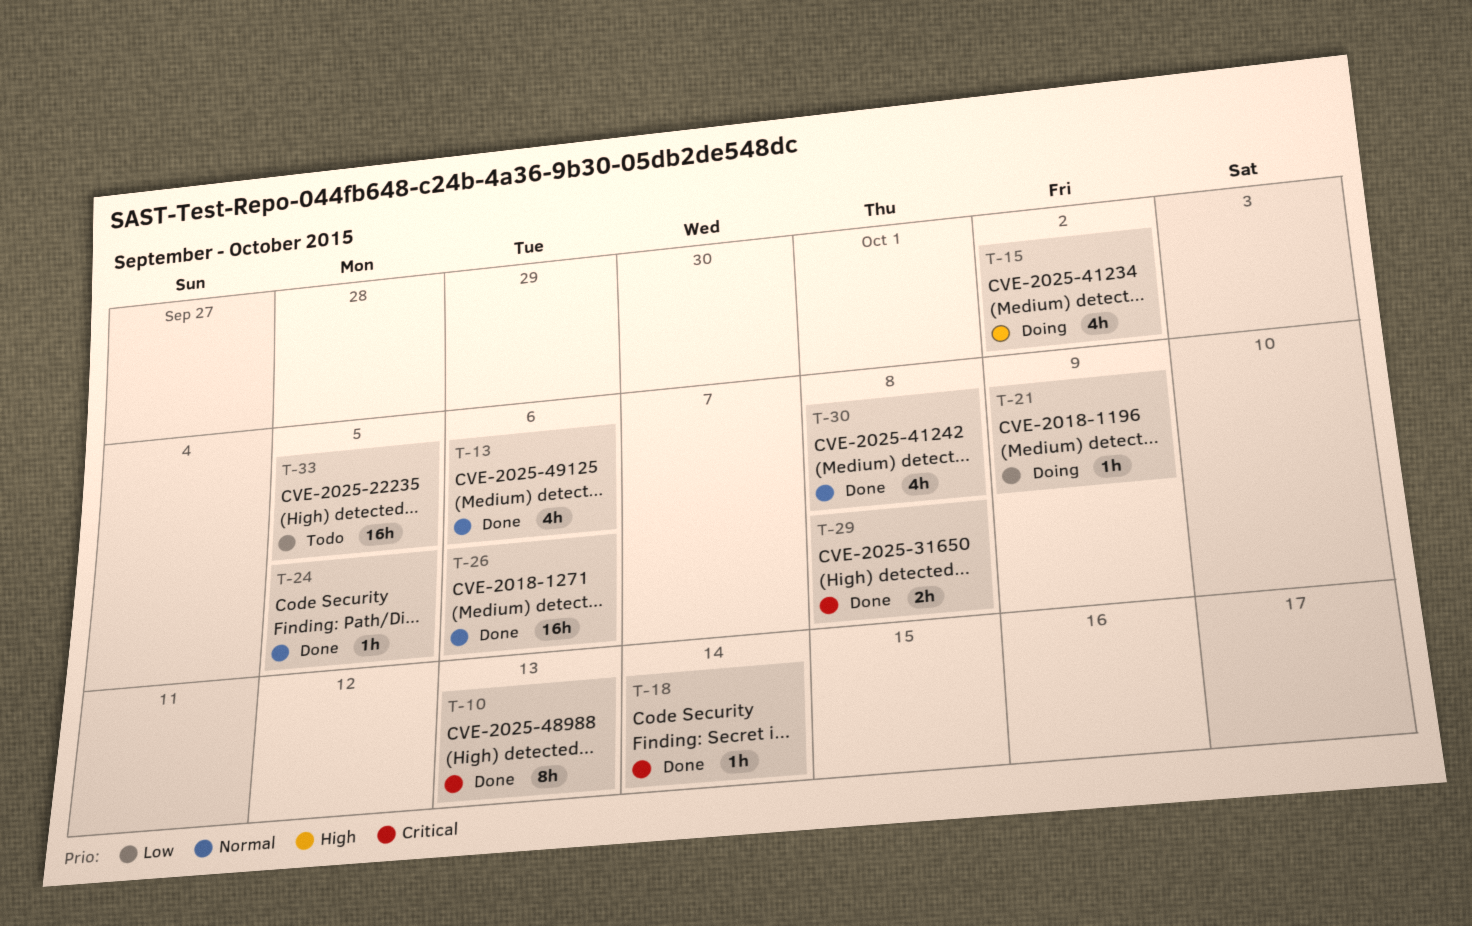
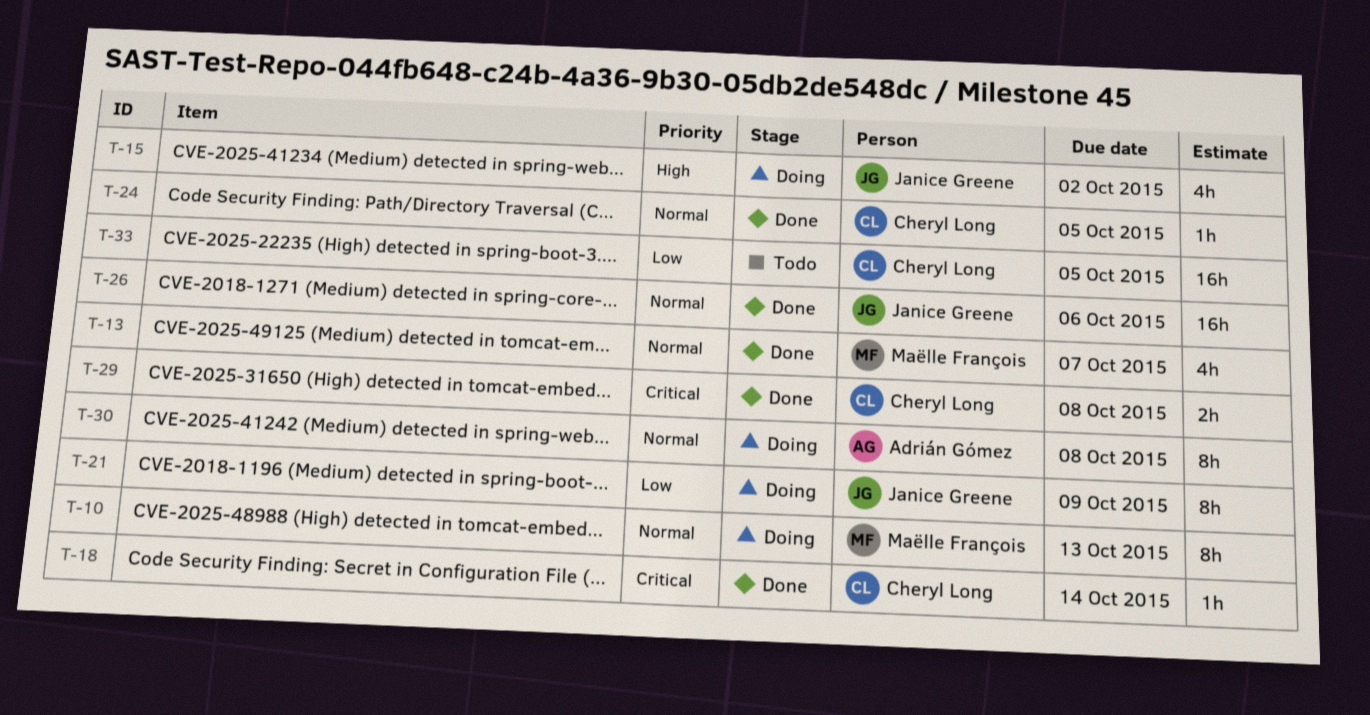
T-10, status: Done -> Doing
T-10, priority: Critical -> Normal
T-13, due: Oct 6 -> Oct 7
T-21, estimate: 1h -> 8h
T-30, status: Done -> Doing
T-30, estimate: 4h -> 8h

